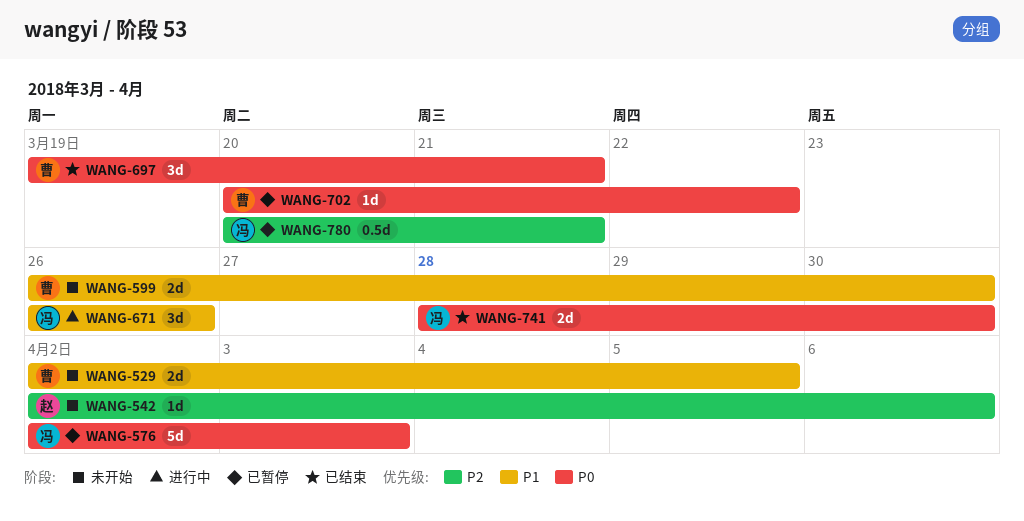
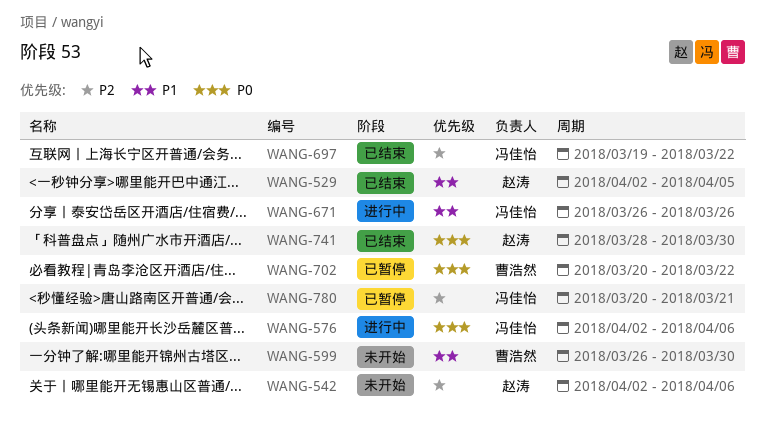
WANG-529, status: 未开始 -> 已结束
WANG-529, owner: 曹浩然 -> 赵涛
WANG-576, status: 已暂停 -> 进行中
WANG-576, due: Apr 3 -> Apr 6
WANG-697, owner: 曹浩然 -> 冯佳怡
WANG-697, priority: P0 -> P2
WANG-697, due: Mar 21 -> Mar 22
WANG-741, owner: 冯佳怡 -> 赵涛

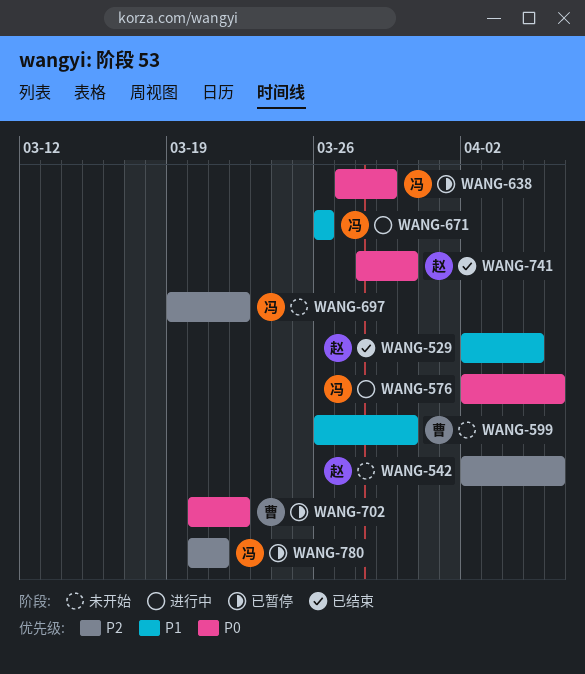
WANG-638: none -> present
WANG-697, status: 已结束 -> 未开始

